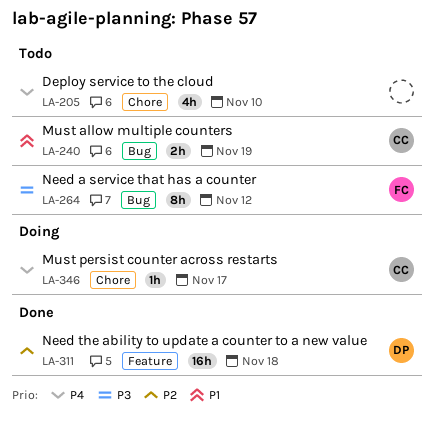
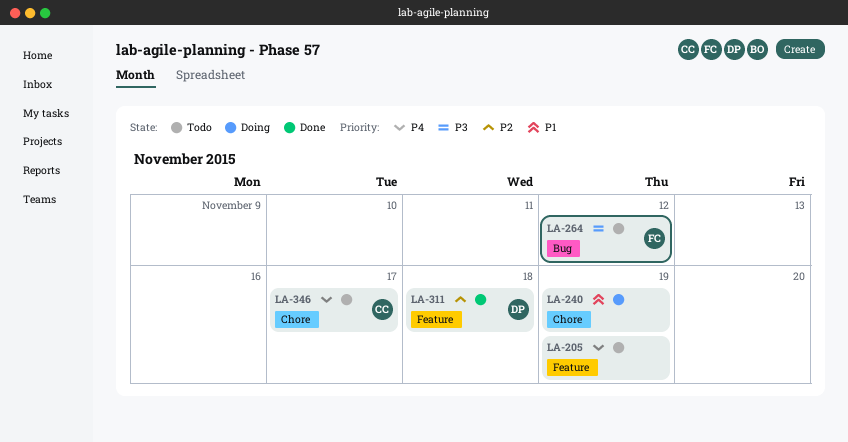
LA-205, label: Chore -> Feature
LA-205, due: Nov 10 -> Nov 19
LA-240, status: Todo -> Doing
LA-240, owner: CC -> none
LA-240, label: Bug -> Chore
LA-346, status: Doing -> Todo

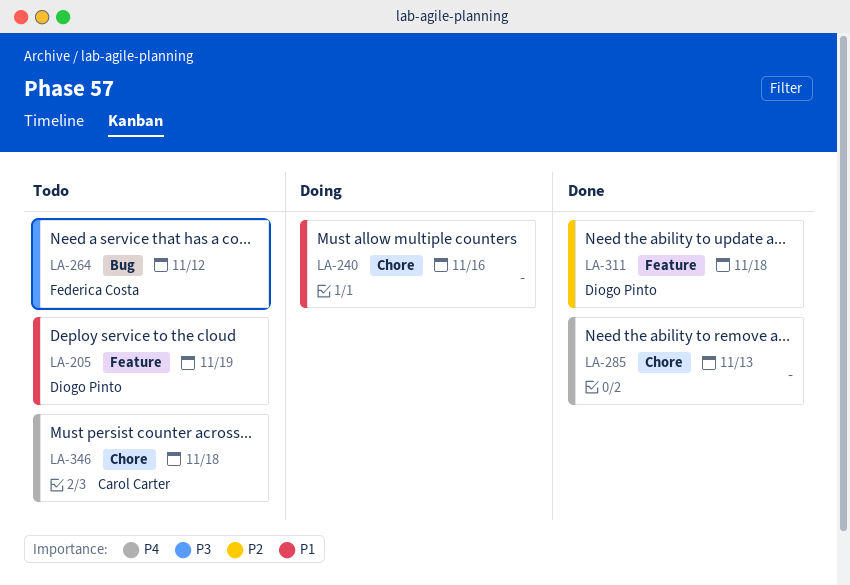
LA-205, owner: none -> Diogo Pinto
LA-205, priority: P4 -> P1
LA-240, due: Nov 19 -> Nov 16
LA-285: none -> present
LA-346, due: Nov 17 -> Nov 18

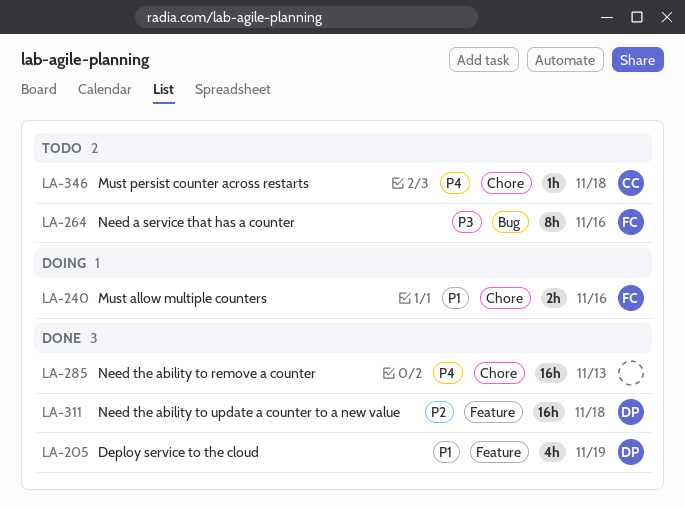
LA-205, status: Todo -> Done
LA-240, owner: none -> Federica Costa
LA-264, due: Nov 12 -> Nov 16

